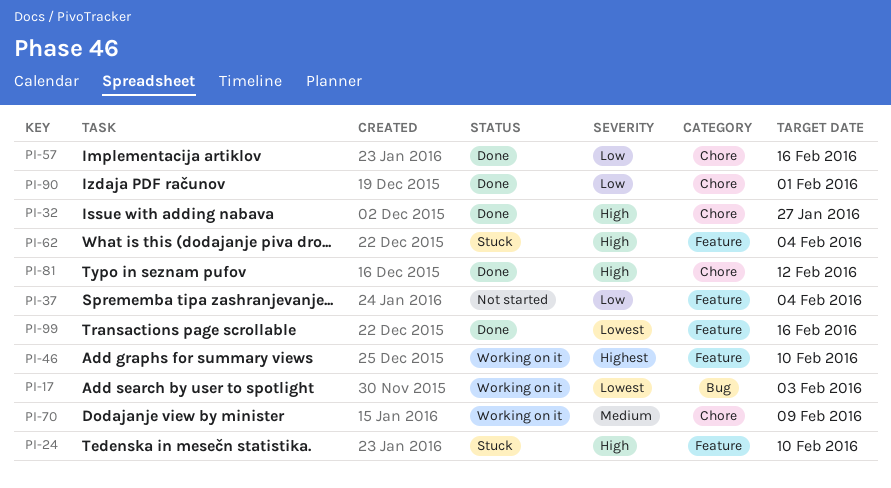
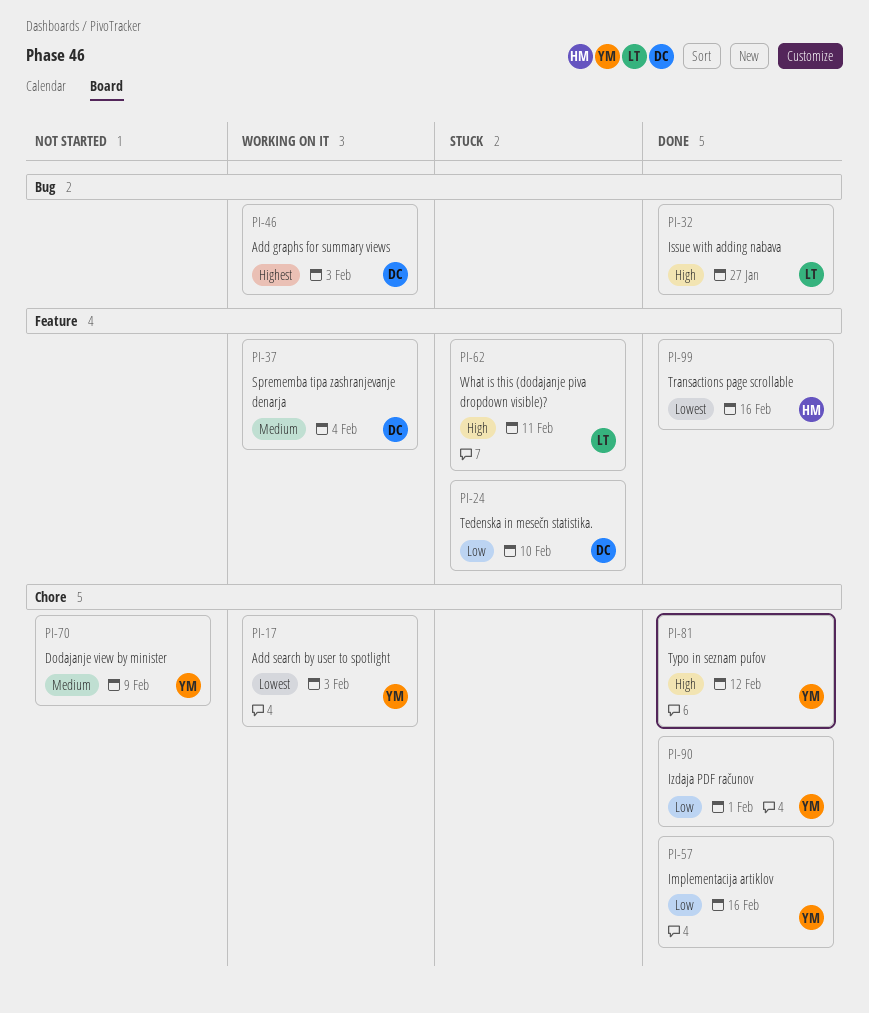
PI-17, label: Bug -> Chore
PI-24, priority: High -> Low
PI-32, label: Chore -> Bug
PI-37, status: Not started -> Working on it
PI-37, priority: Low -> Medium
PI-46, label: Feature -> Bug
PI-46, due: Feb 10 -> Feb 3
PI-62, due: Feb 4 -> Feb 11
PI-70, status: Working on it -> Not started

